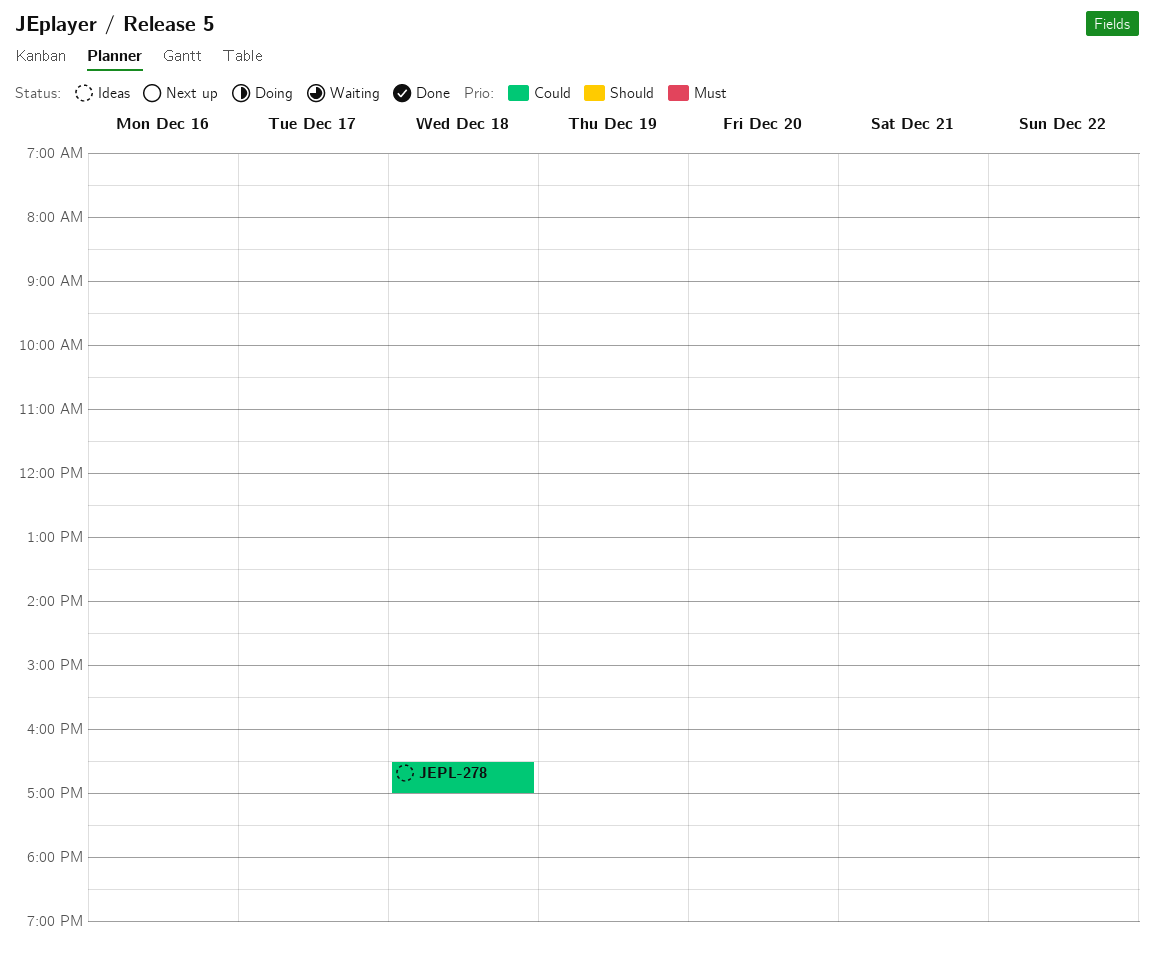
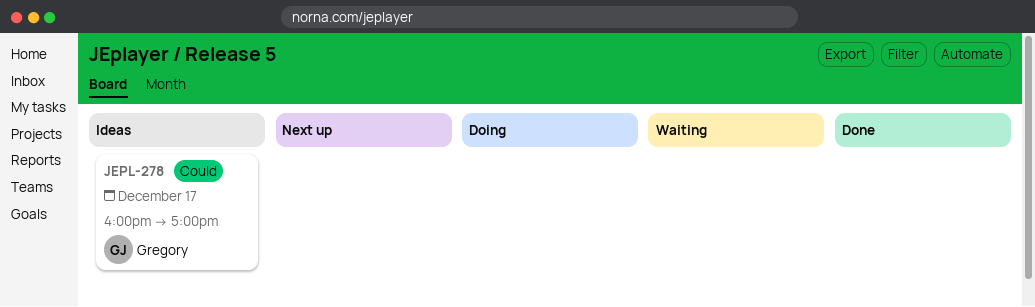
JEPL-278, day: Dec 18 -> Dec 17
JEPL-278, begins: 16:30 -> 16:00

